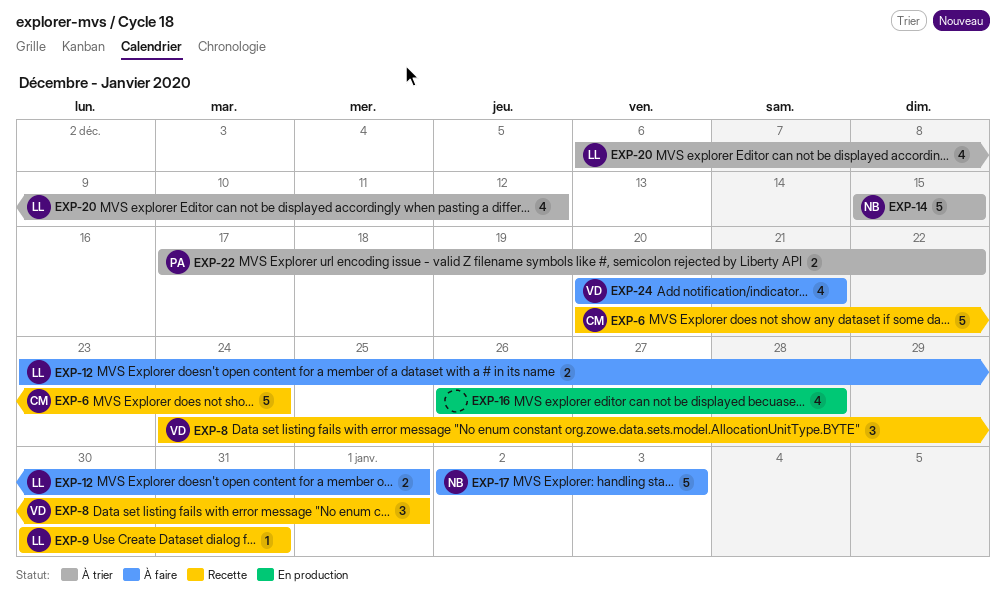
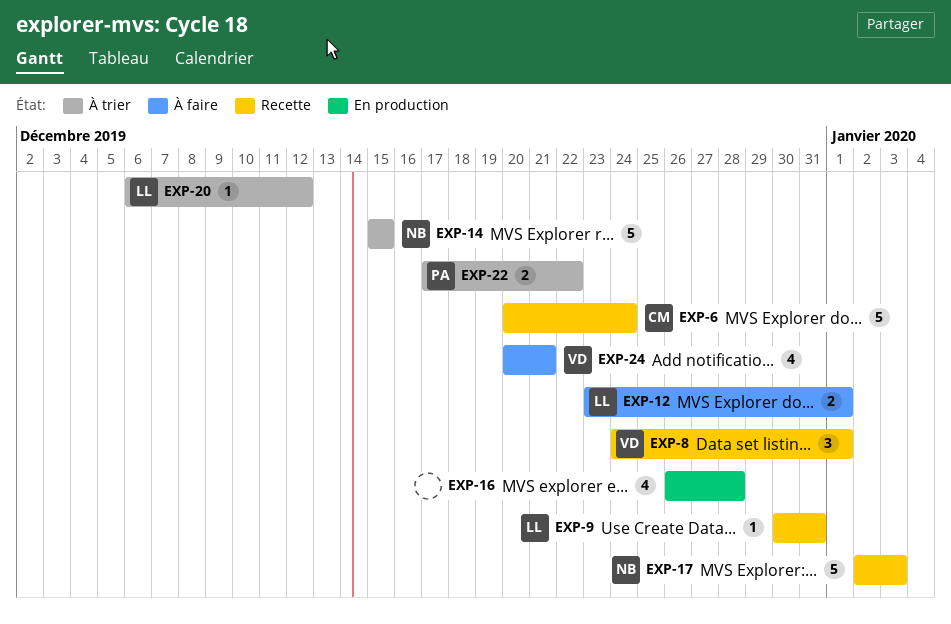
EXP-17, status: À faire -> Recette
EXP-20, estimate: 4 -> 1

